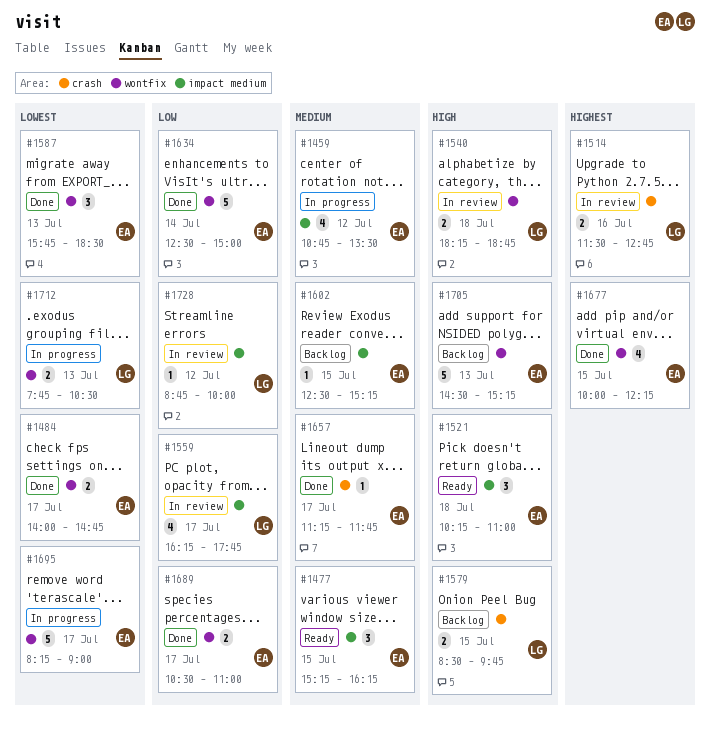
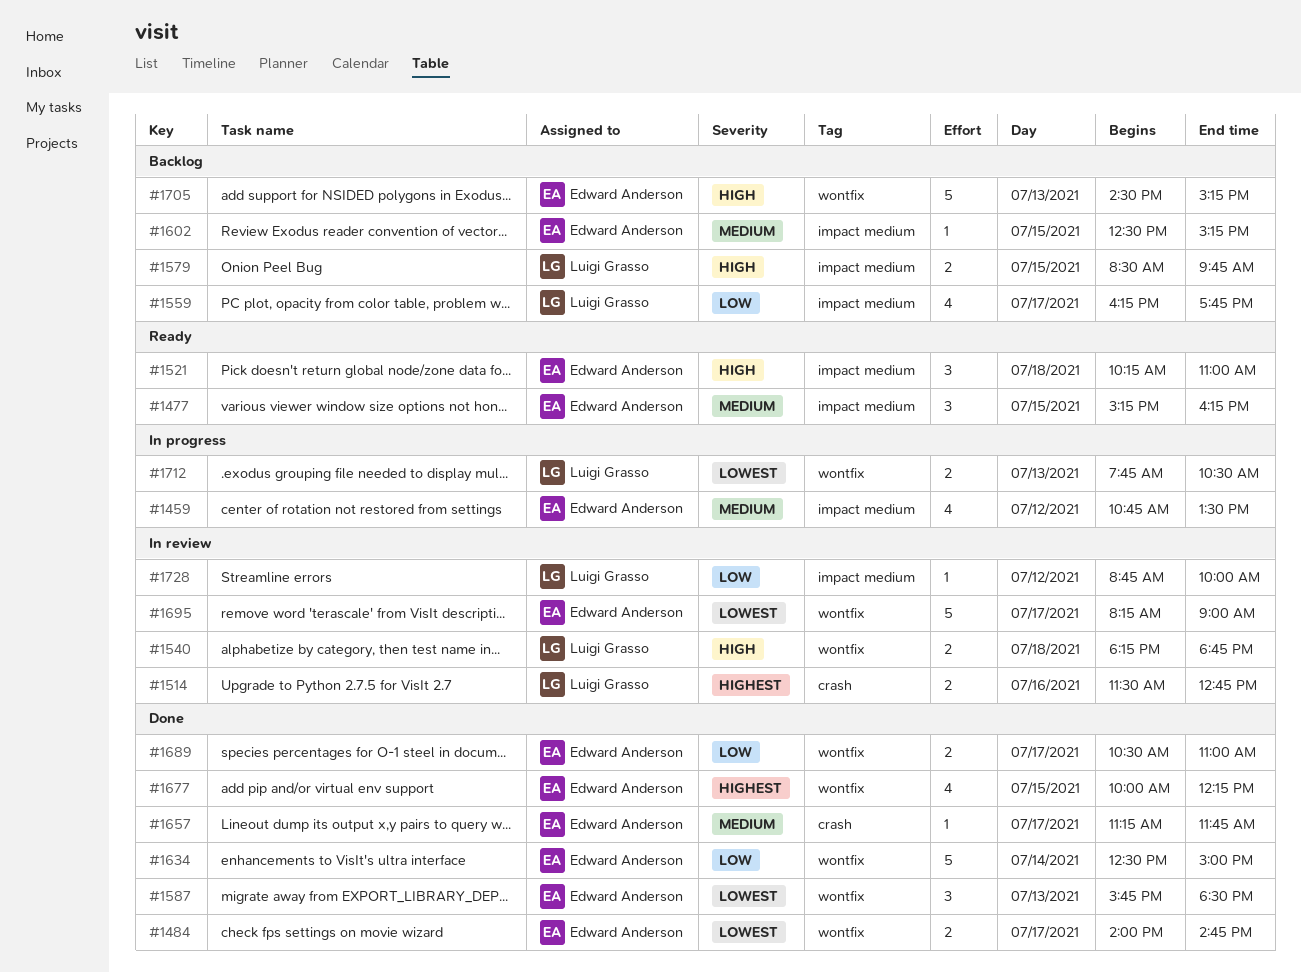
#1559, status: In review -> Backlog
#1579, label: crash -> impact medium
#1695, status: In progress -> In review

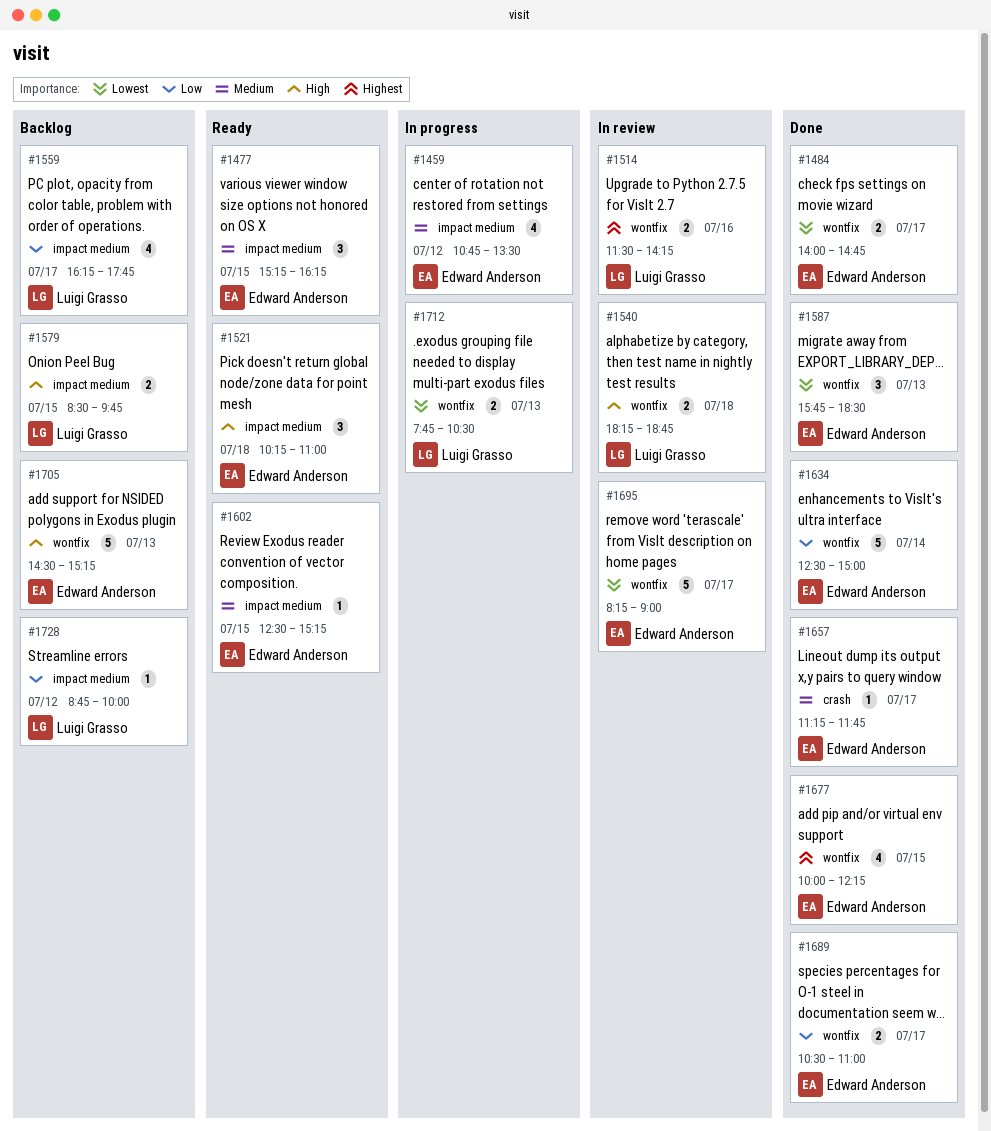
#1514, label: crash -> wontfix
#1514, ends: 12:45 -> 14:15
#1602, status: Backlog -> Ready
#1728, status: In review -> Backlog

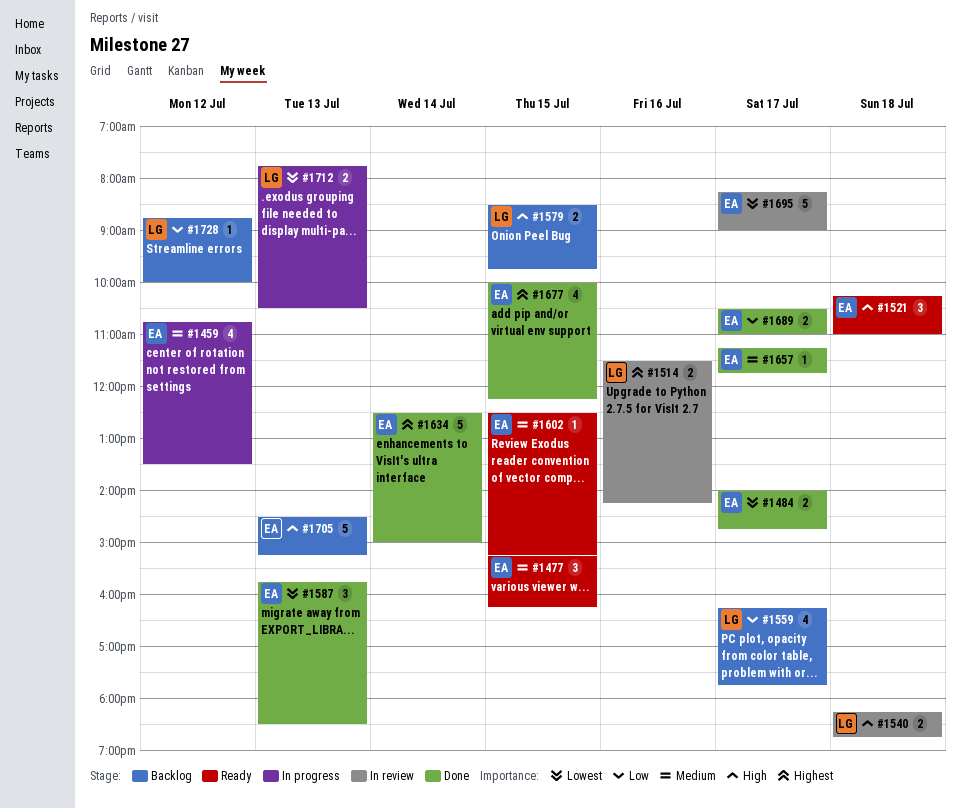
#1634, priority: Low -> Highest

